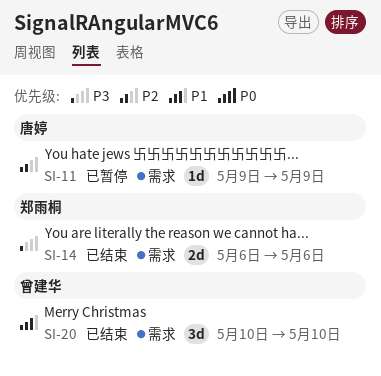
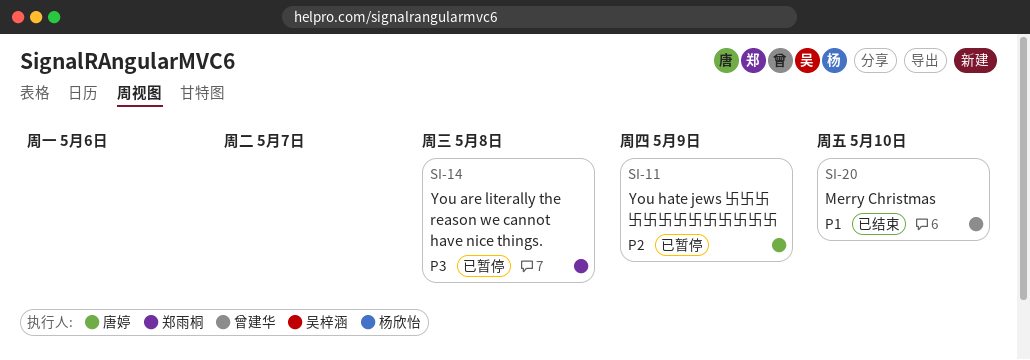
SI-14, status: 已结束 -> 已暂停
SI-14, due: May 6 -> May 8

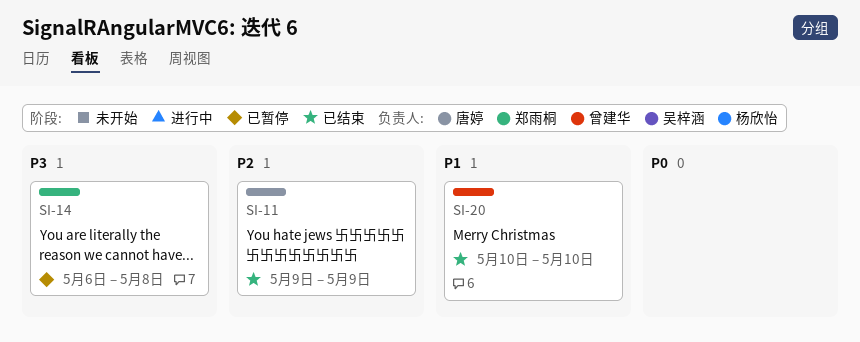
SI-11, status: 已暂停 -> 已结束

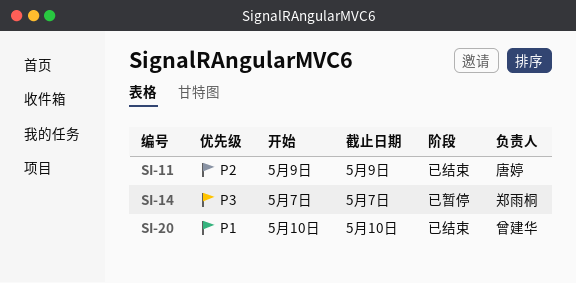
SI-14, start: May 6 -> May 7
SI-14, due: May 8 -> May 7

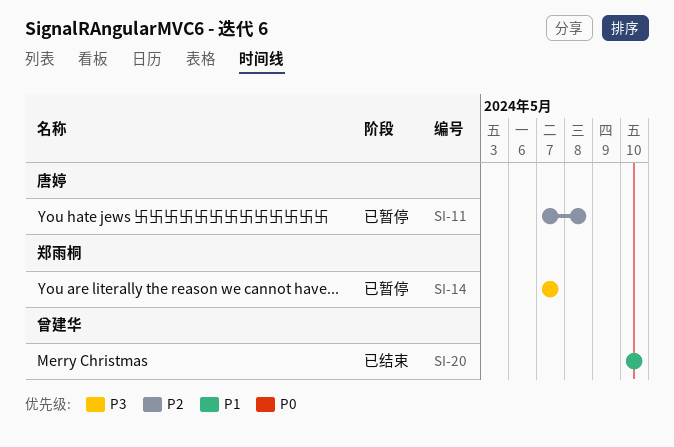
SI-11, status: 已结束 -> 已暂停
SI-11, start: May 9 -> May 7
SI-11, due: May 9 -> May 8

